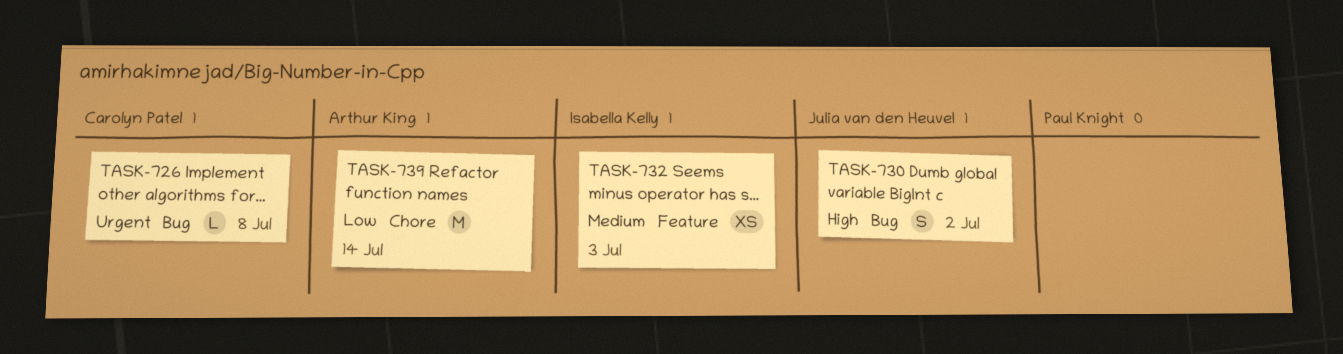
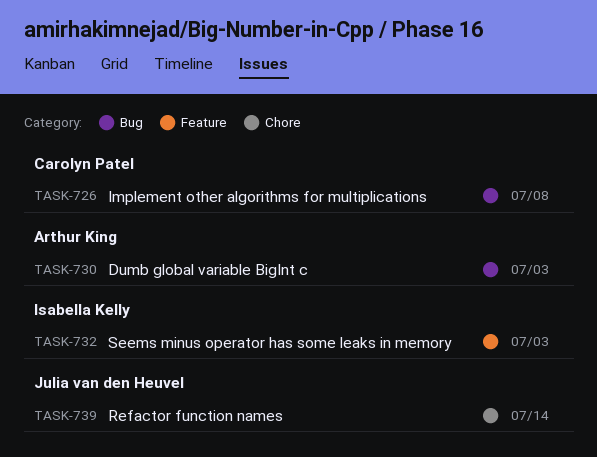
TASK-730, owner: Julia van den Heuvel -> Arthur King
TASK-730, due: Jul 2 -> Jul 3
TASK-739, owner: Arthur King -> Julia van den Heuvel

